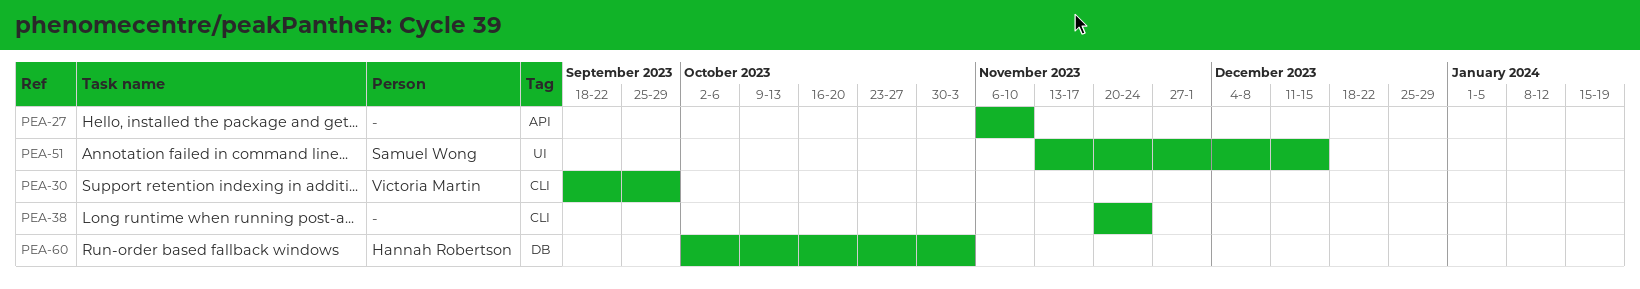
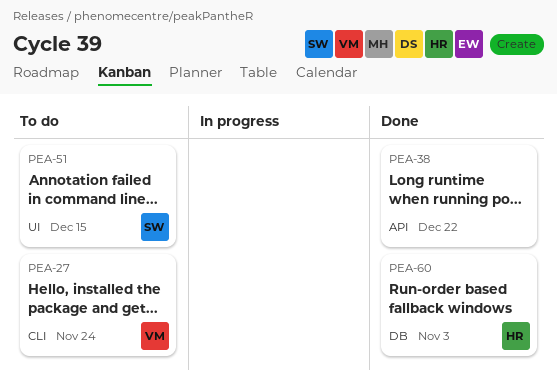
PEA-27, owner: none -> Victoria Martin
PEA-27, label: API -> CLI
PEA-27, due: Nov 10 -> Nov 24
PEA-30: present -> none
PEA-38, label: CLI -> API
PEA-38, due: Nov 24 -> Dec 22

